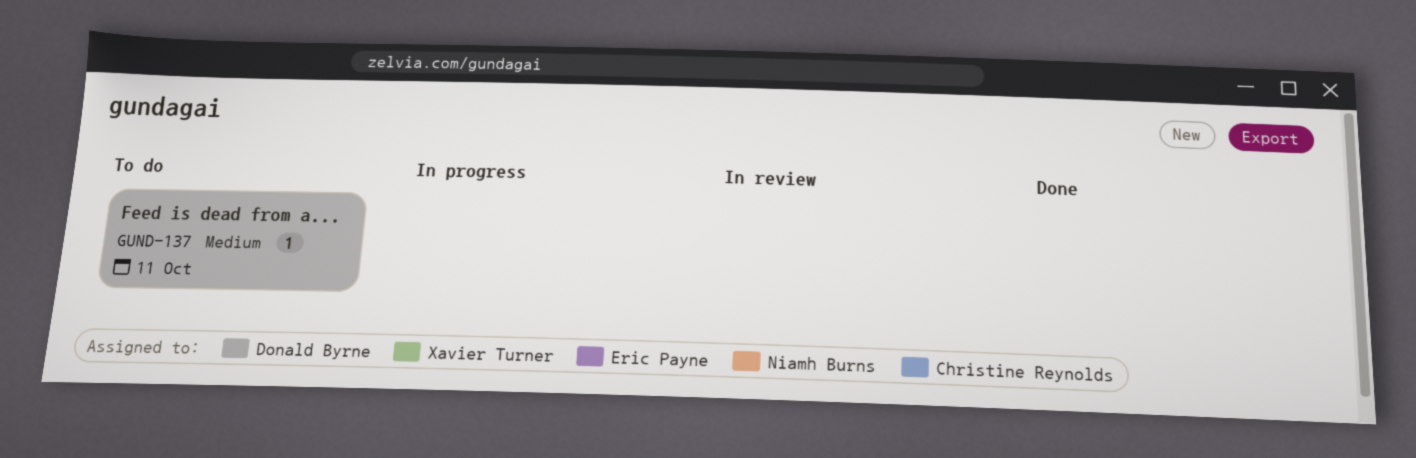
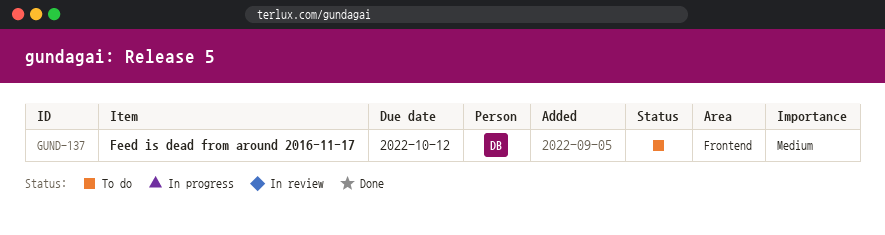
GUND-137, due: Oct 11 -> Oct 12

